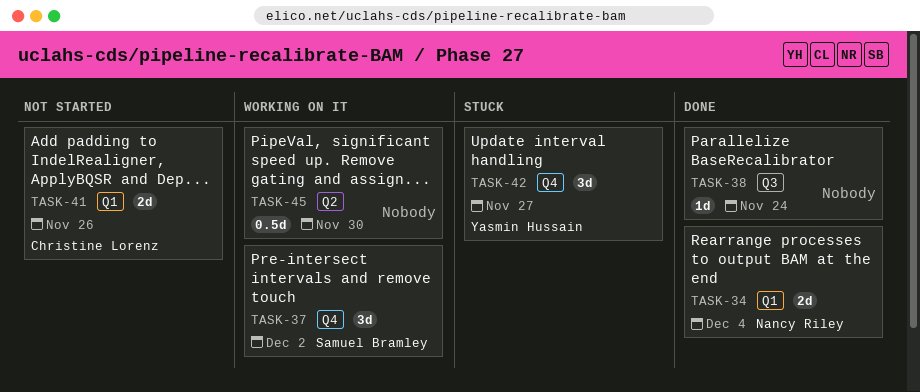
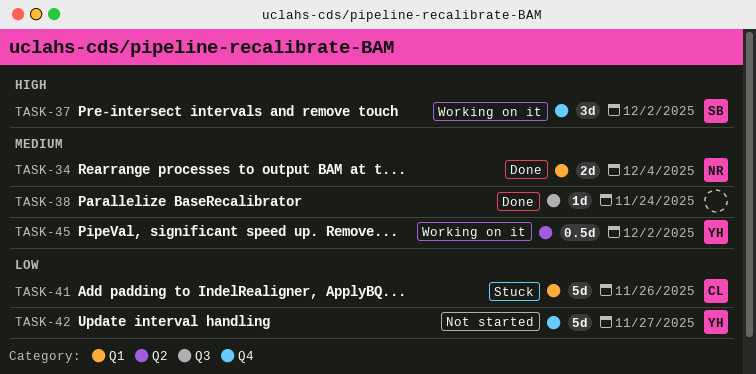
TASK-41, status: Not started -> Stuck
TASK-41, estimate: 2d -> 5d
TASK-42, status: Stuck -> Not started
TASK-42, estimate: 3d -> 5d
TASK-45, owner: none -> Yasmin Hussain
TASK-45, due: Nov 30 -> Dec 2

